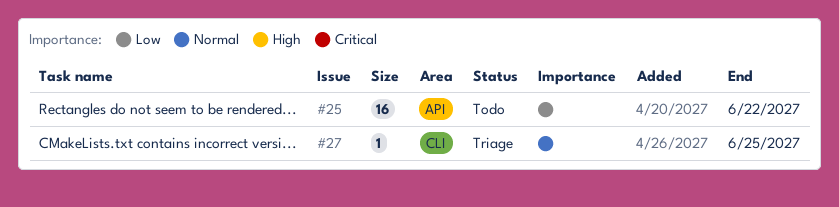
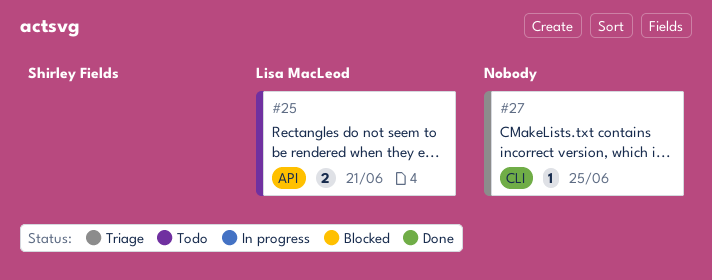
#25, estimate: 16 -> 2
#25, due: Jun 22 -> Jun 21

